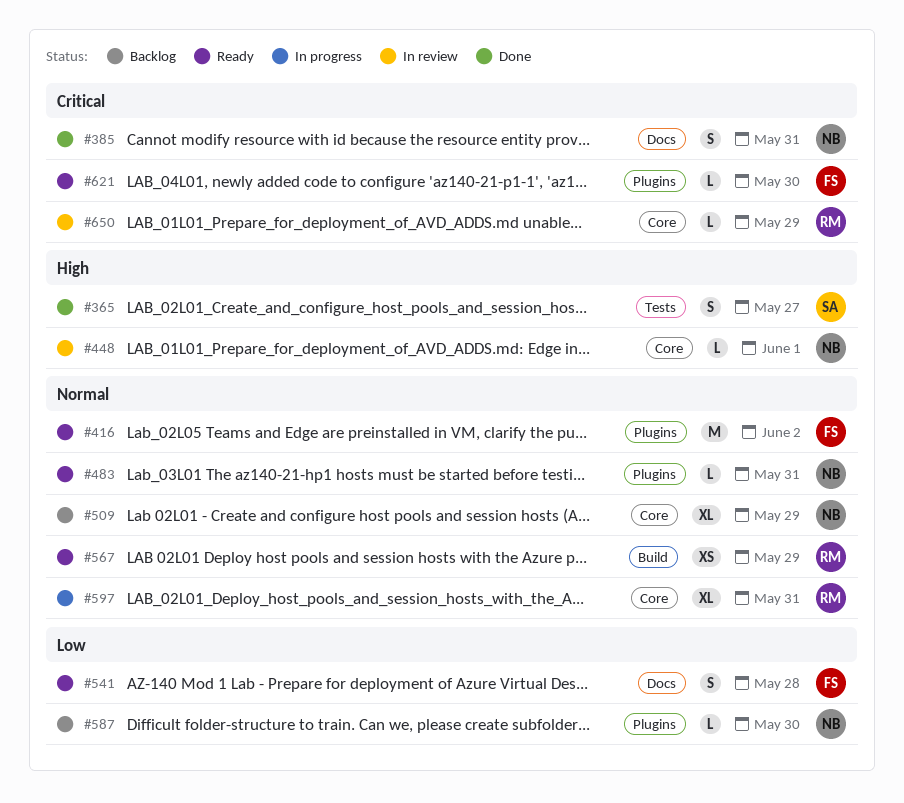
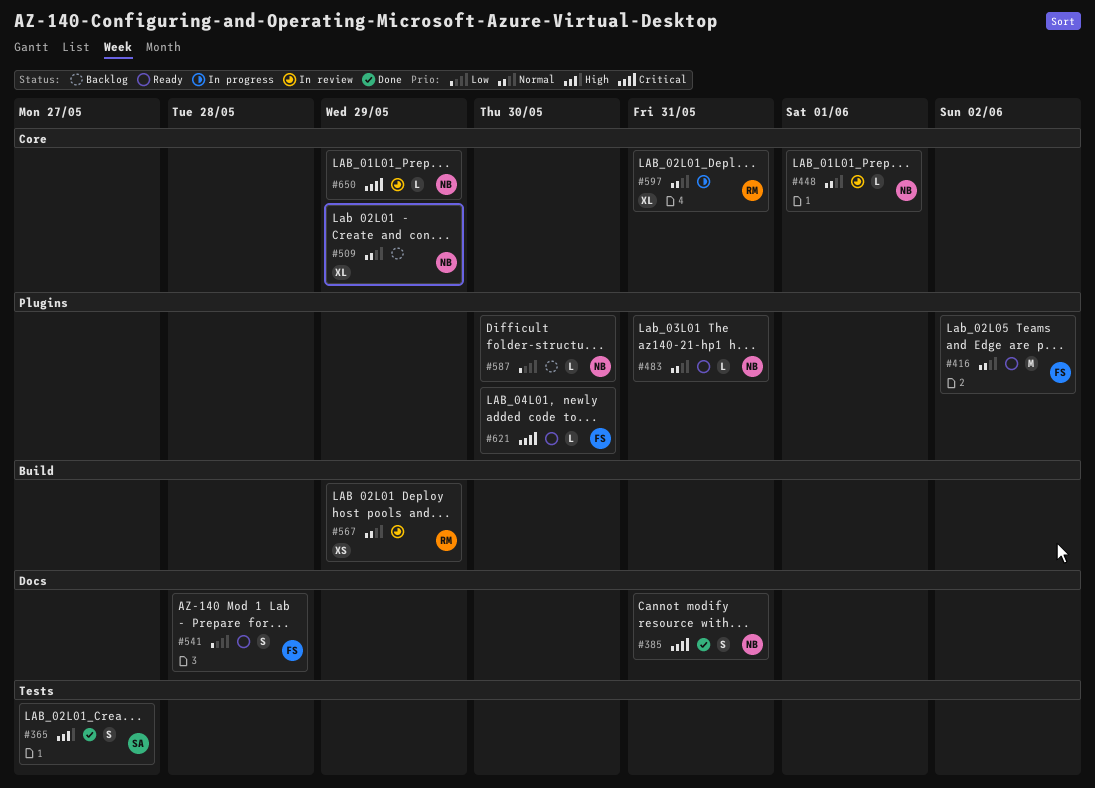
#448, priority: High -> Normal
#567, status: Ready -> In review
#650, owner: RM -> NB

